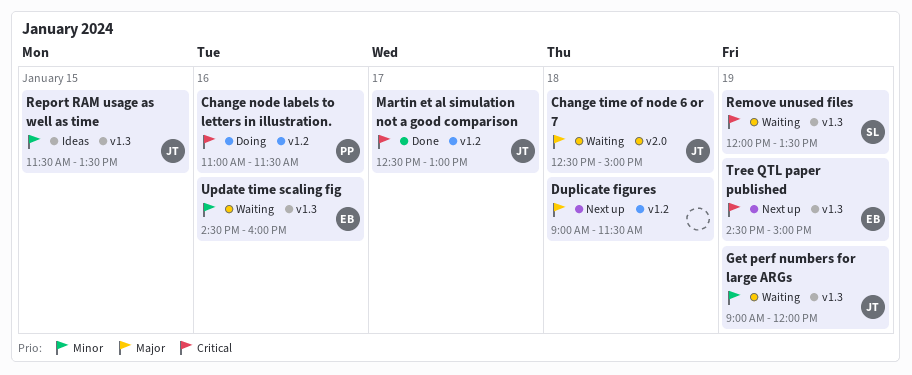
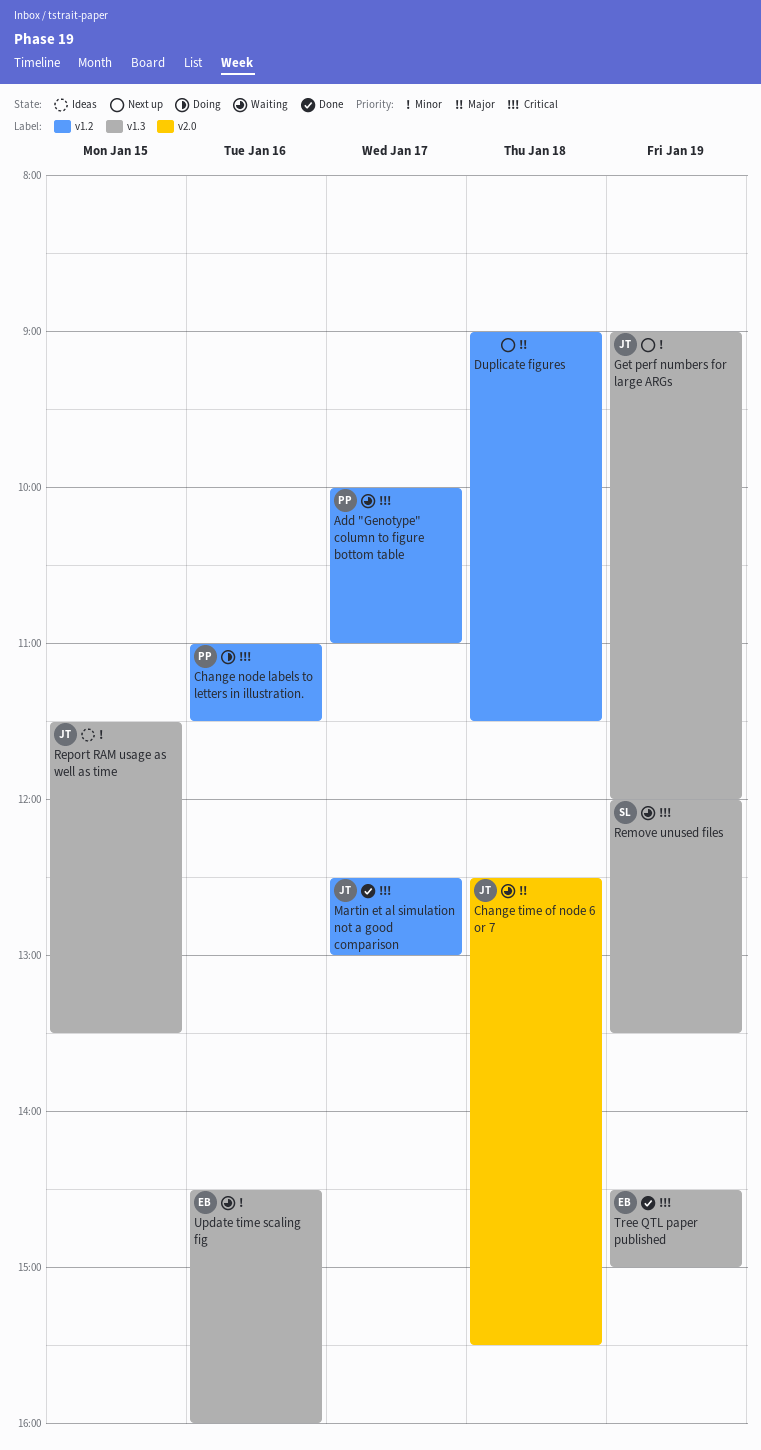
Add "Genotype" column to figure bottom table: none -> present
Change time of node 6 or 7, ends: 15:00 -> 15:30
Get perf numbers for large ARGs, status: Waiting -> Next up
Tree QTL paper published, status: Next up -> Done

